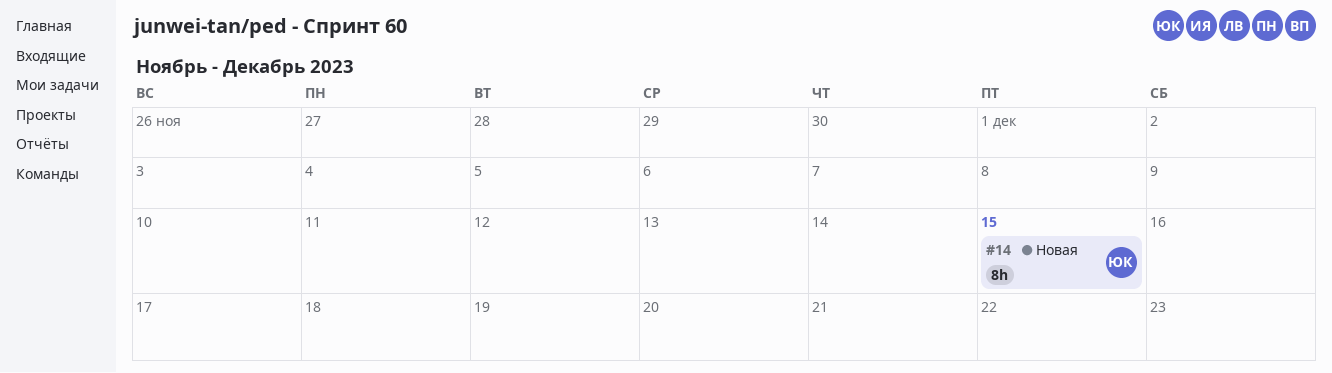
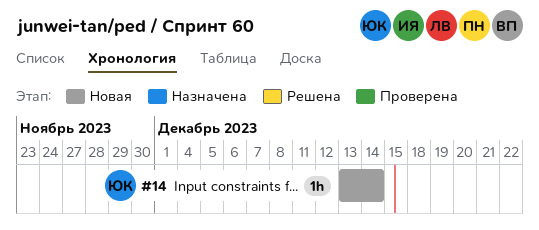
#14, estimate: 8h -> 1h
#14, due: Dec 15 -> Dec 14

